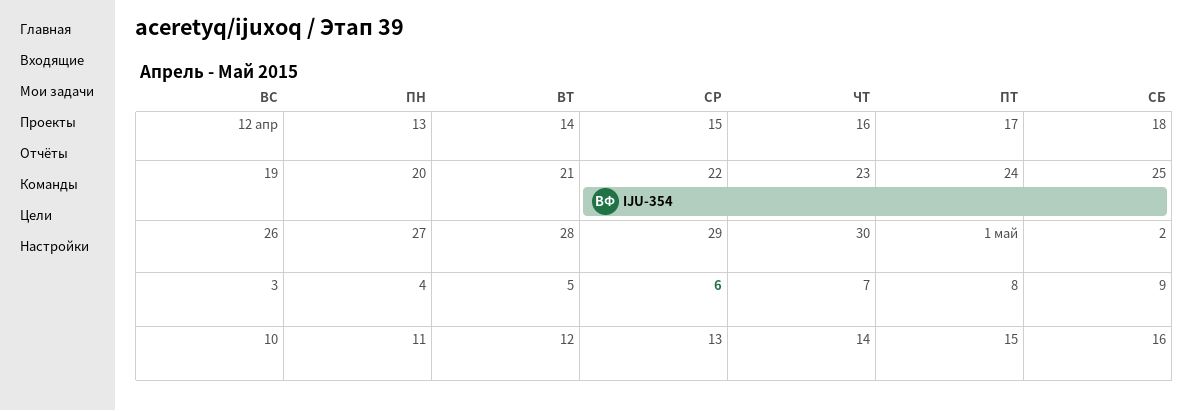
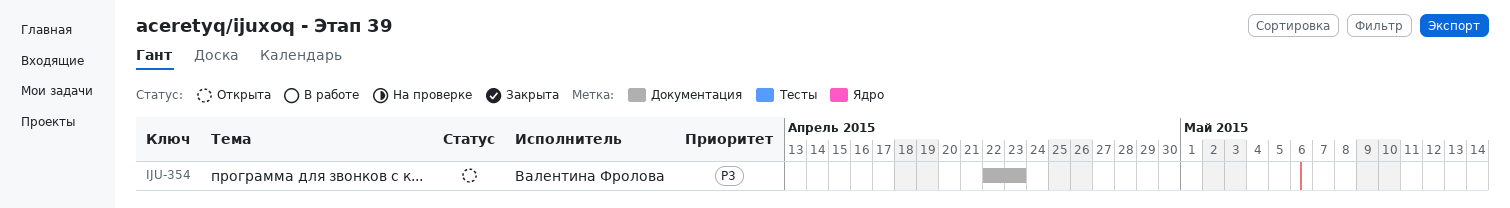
IJU-354, due: Apr 25 -> Apr 23

